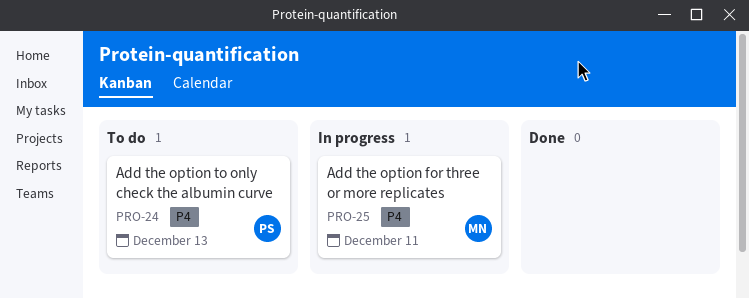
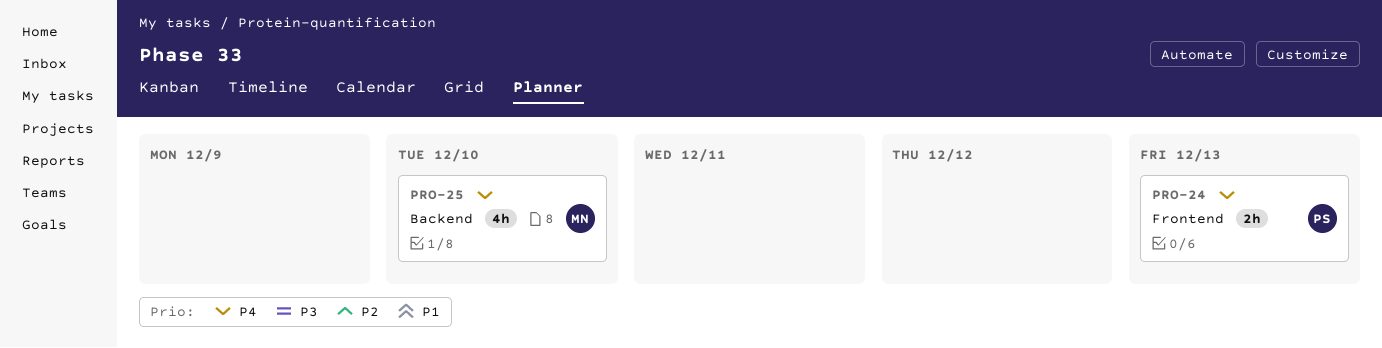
PRO-25, due: Dec 11 -> Dec 10

